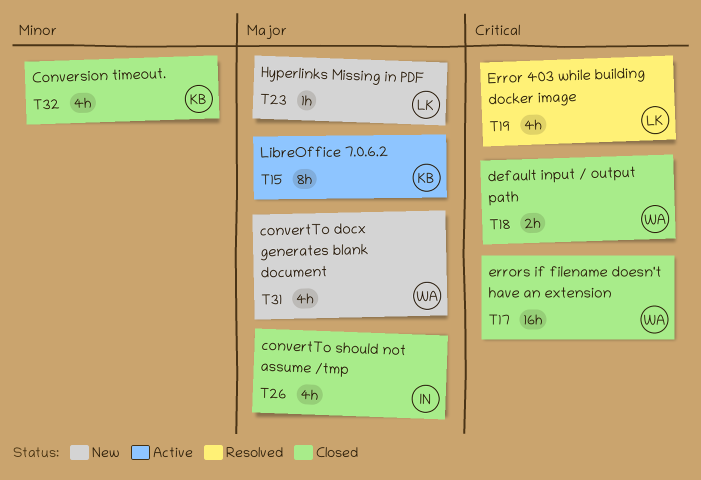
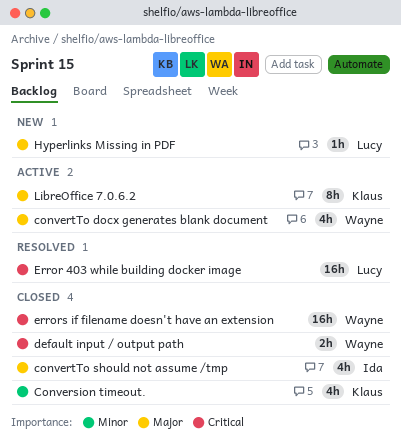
convertTo docx generates blank document, status: New -> Active
Error 403 while building docker image, estimate: 4h -> 16h

